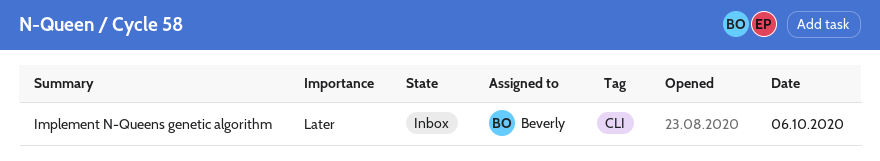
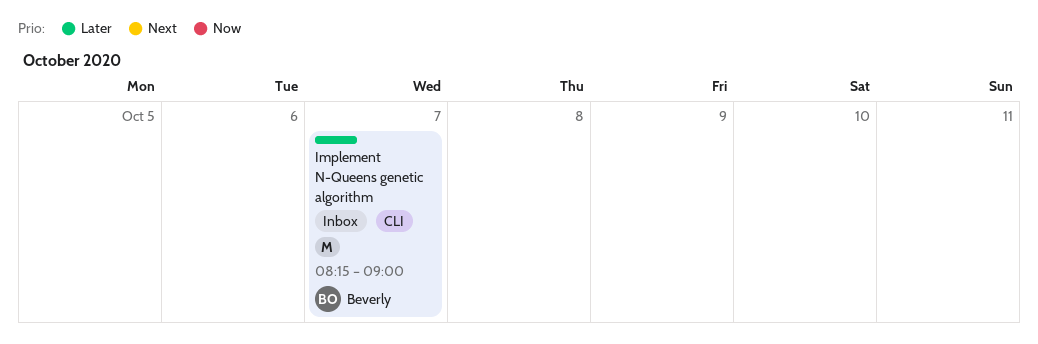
Implement N-Queens genetic algorithm, day: Oct 6 -> Oct 7

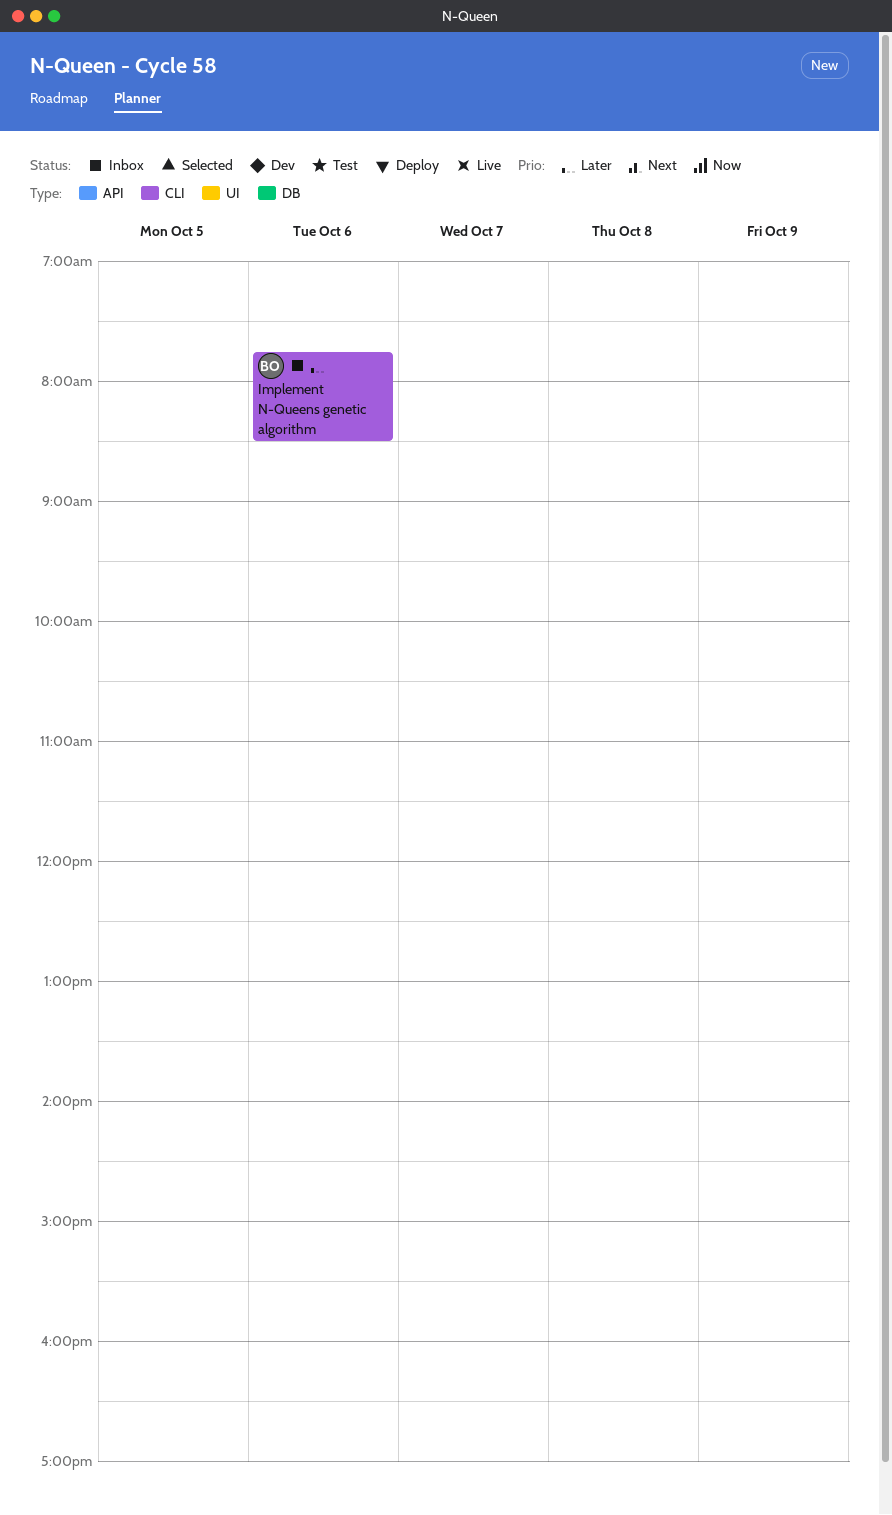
Implement N-Queens genetic algorithm, day: Oct 7 -> Oct 6
Implement N-Queens genetic algorithm, begins: 08:15 -> 07:45
Implement N-Queens genetic algorithm, ends: 09:00 -> 08:30

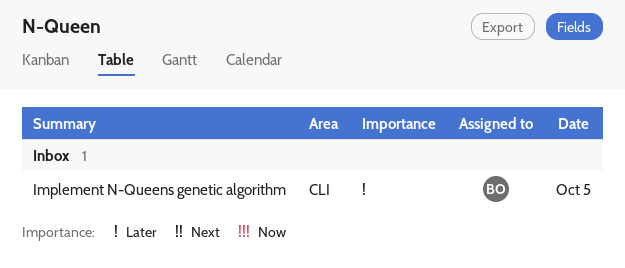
Implement N-Queens genetic algorithm, day: Oct 6 -> Oct 5

